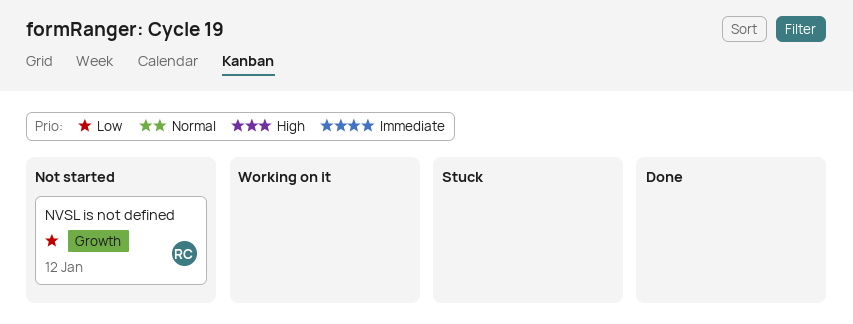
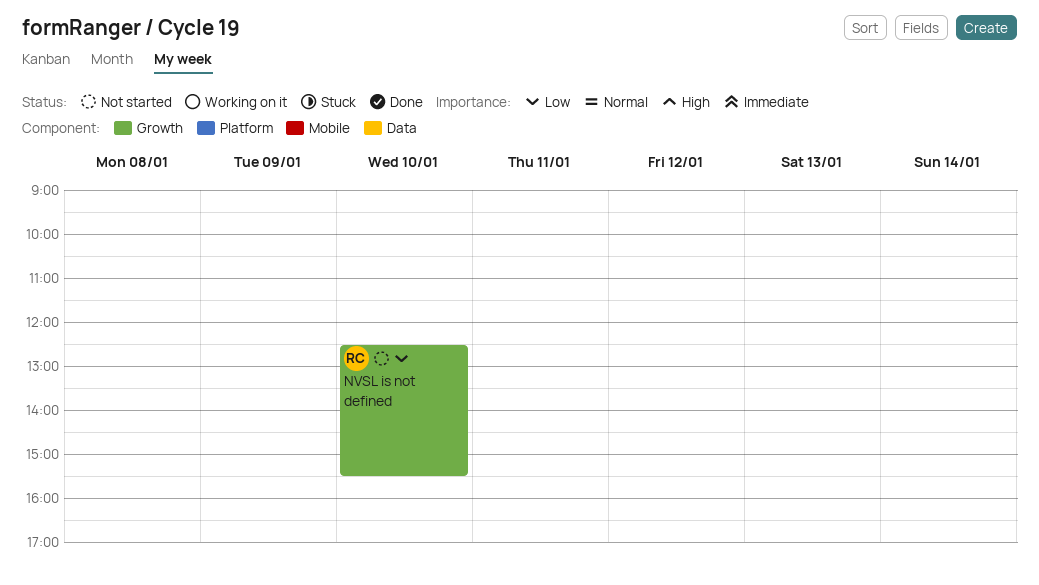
NVSL is not defined, day: Jan 12 -> Jan 10

